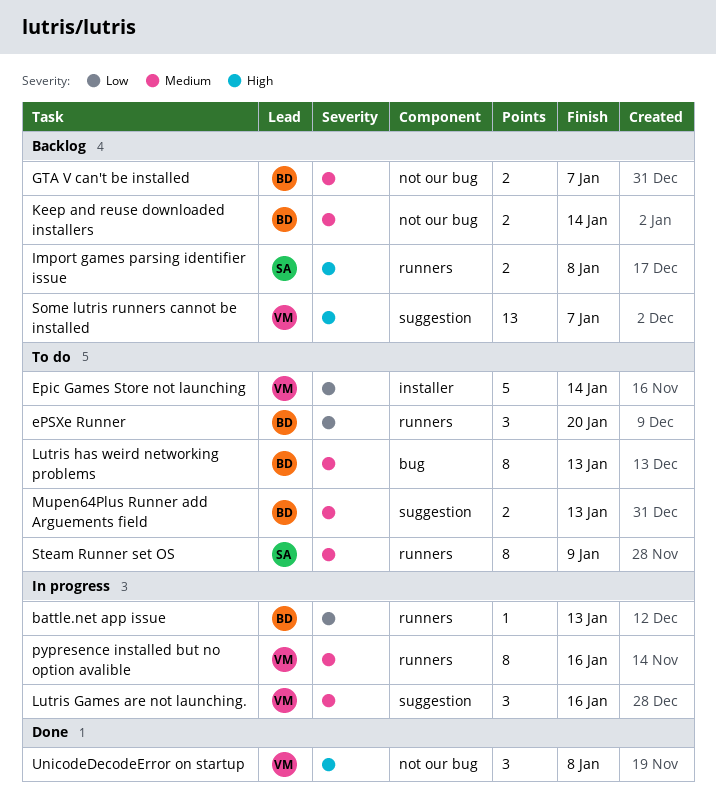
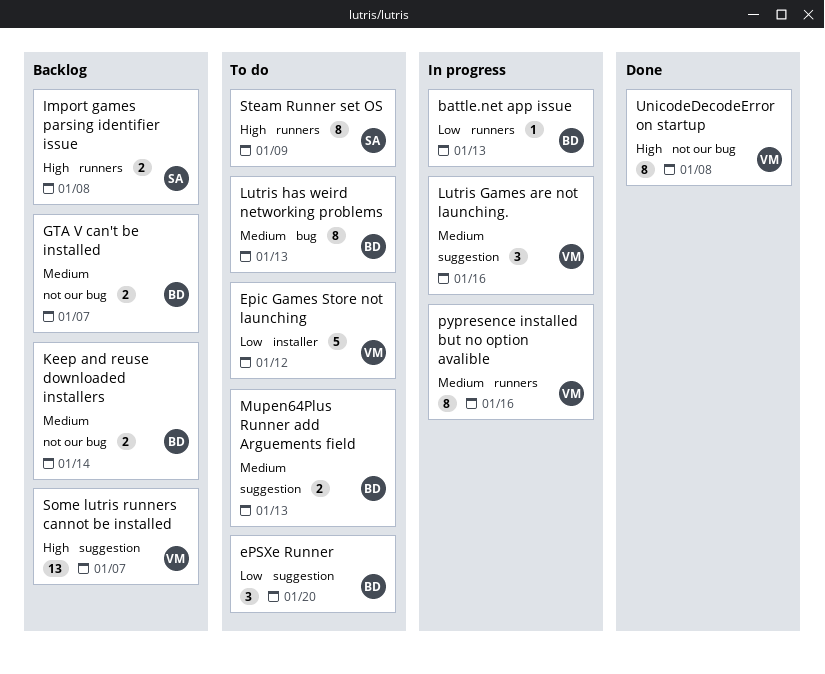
Epic Games Store not launching, due: Jan 14 -> Jan 12
ePSXe Runner, label: runners -> suggestion
Steam Runner set OS, priority: Medium -> High
UnicodeDecodeError on startup, estimate: 3 -> 8

